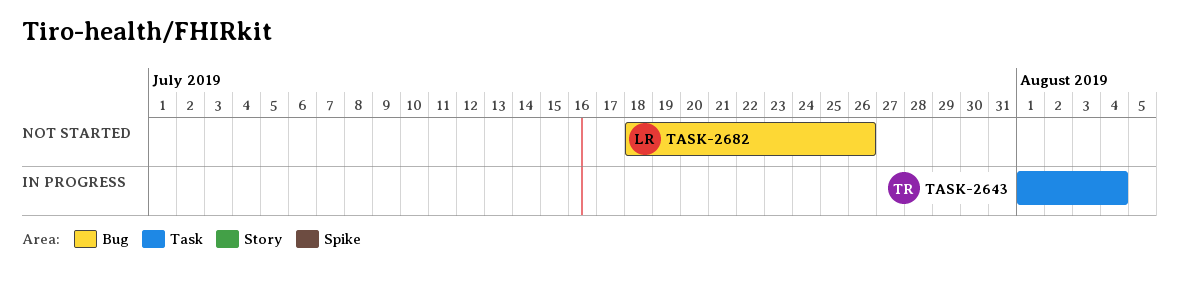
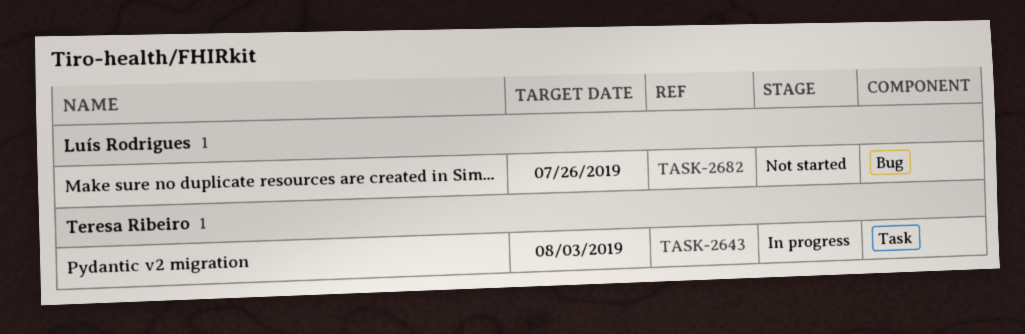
TASK-2643, due: Aug 4 -> Aug 3

